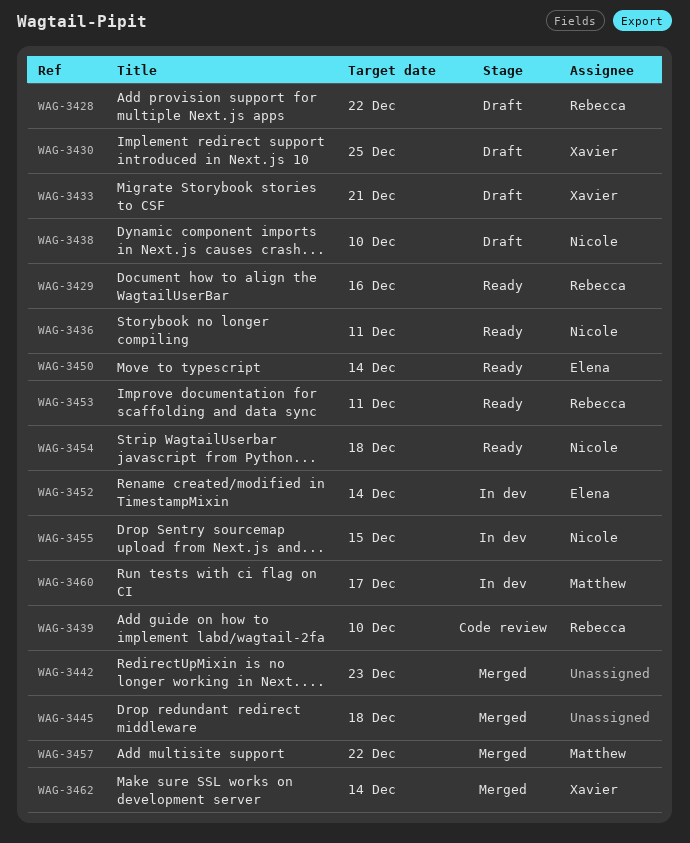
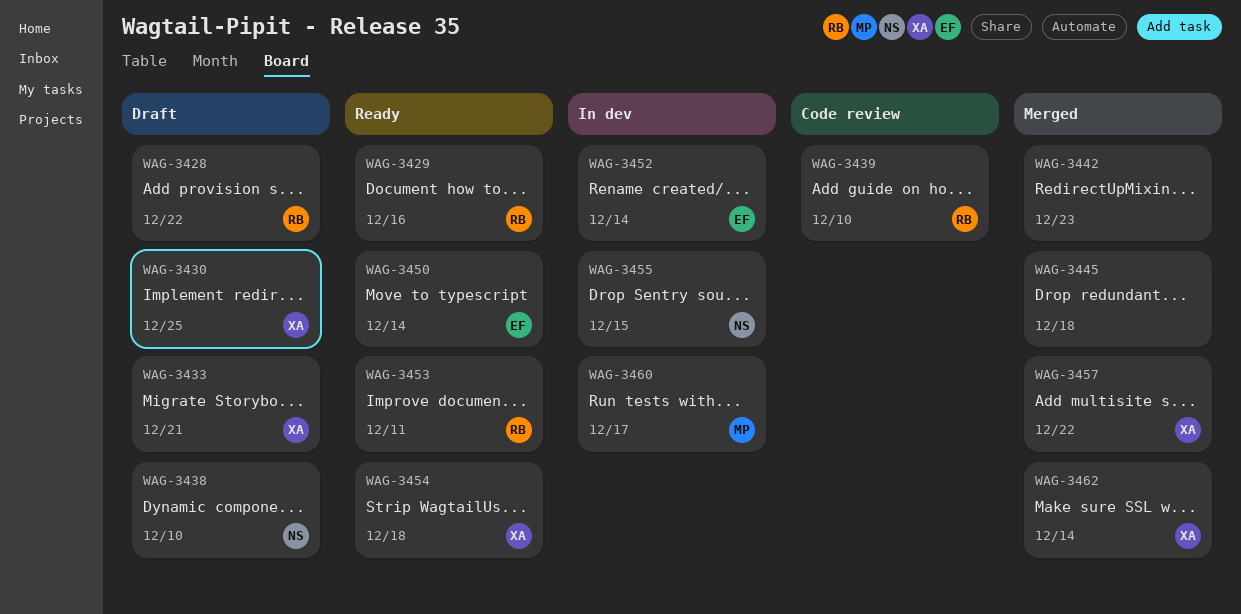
WAG-3436: present -> none
WAG-3454, owner: Nicole -> Xavier
WAG-3457, owner: Matthew -> Xavier

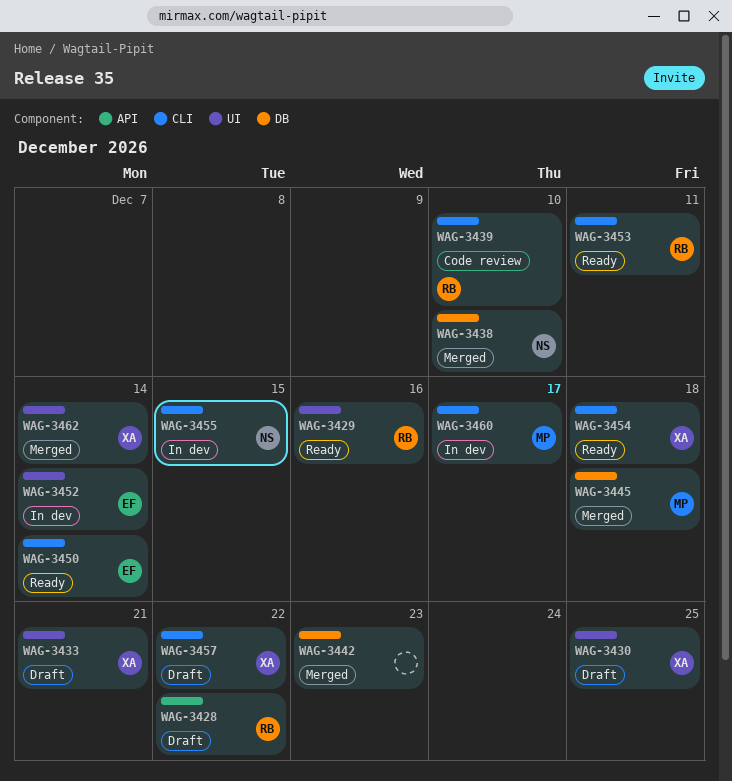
WAG-3438, status: Draft -> Merged
WAG-3445, owner: none -> MP
WAG-3457, status: Merged -> Draft

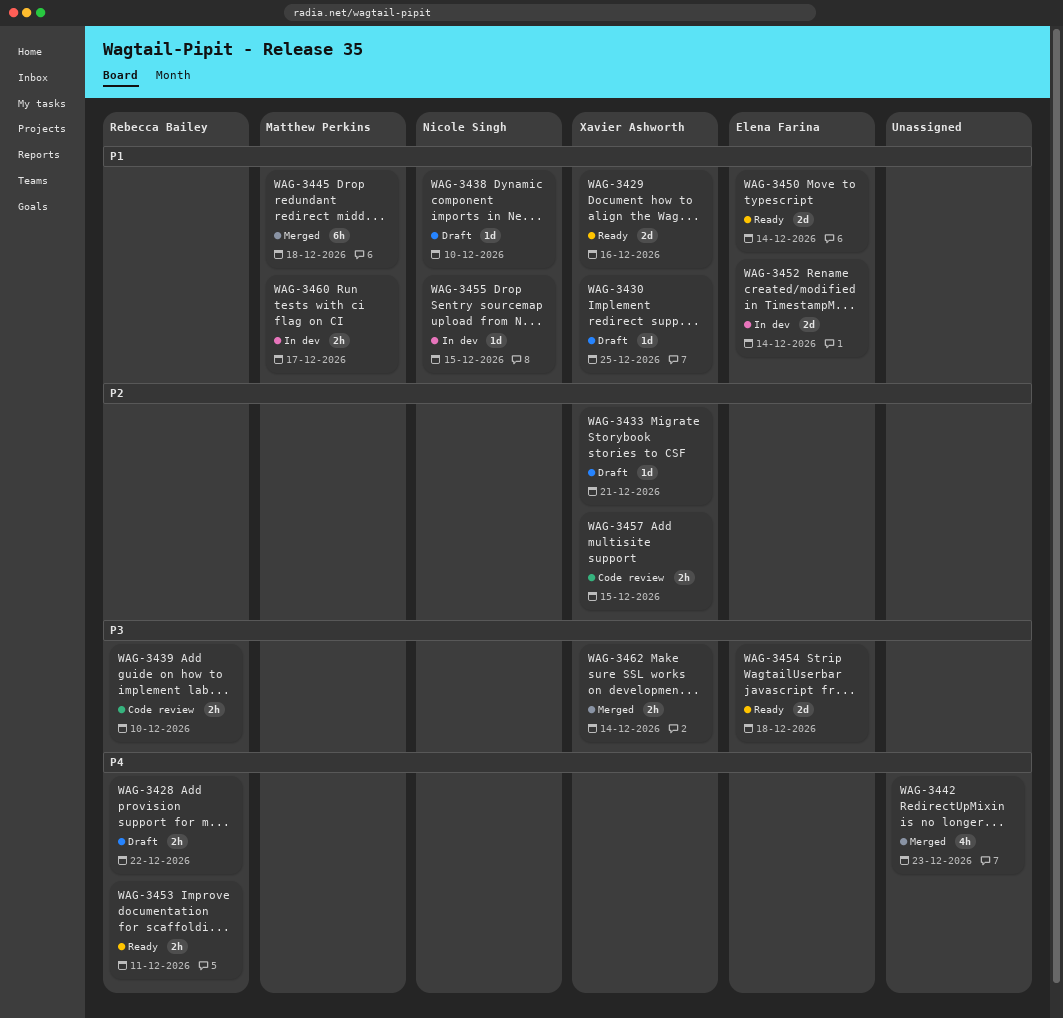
WAG-3429, owner: Rebecca Bailey -> Xavier Ashworth
WAG-3438, status: Merged -> Draft
WAG-3454, owner: Xavier Ashworth -> Elena Farina
WAG-3457, status: Draft -> Code review
WAG-3457, due: Dec 22 -> Dec 15

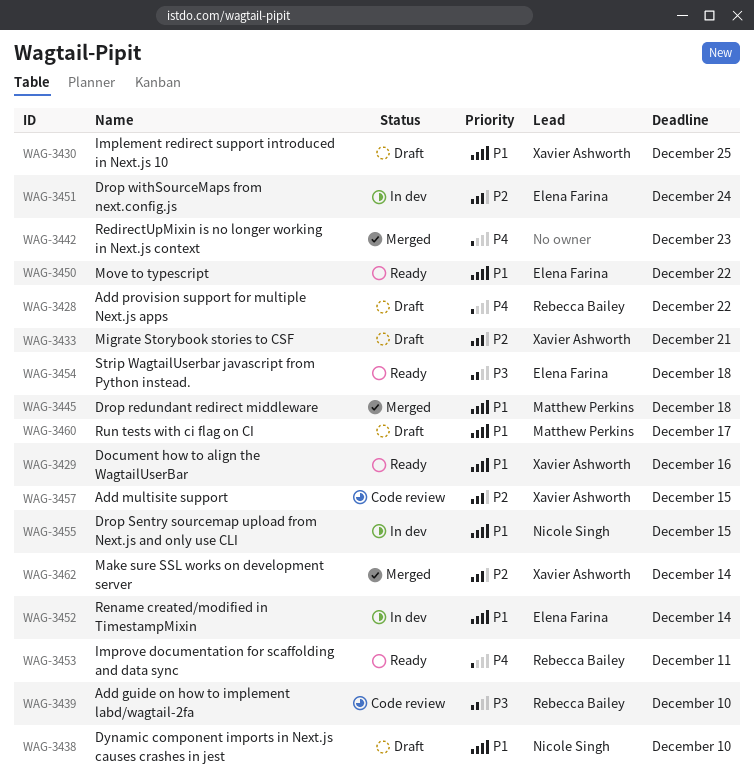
WAG-3450, due: Dec 14 -> Dec 22
WAG-3451: none -> present
WAG-3460, status: In dev -> Draft
WAG-3462, priority: P3 -> P2

